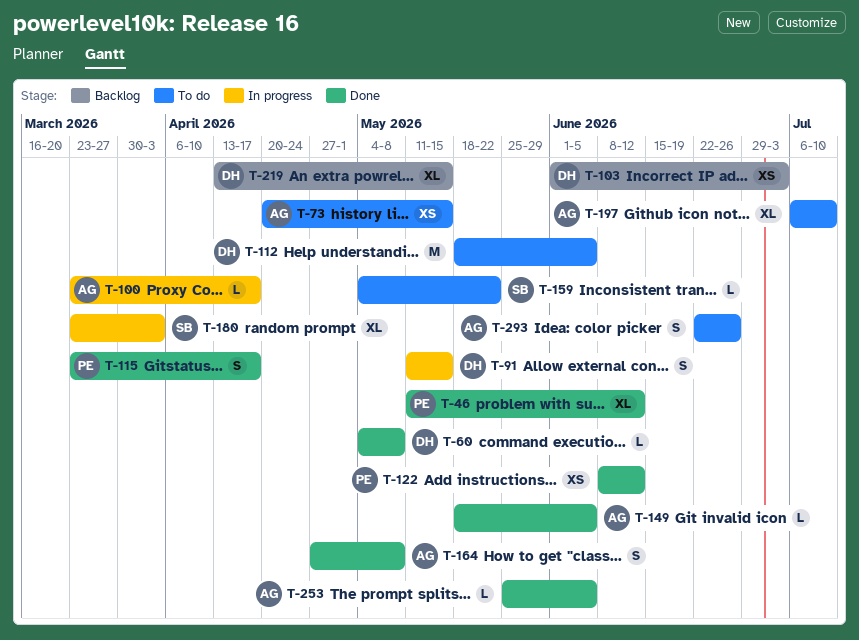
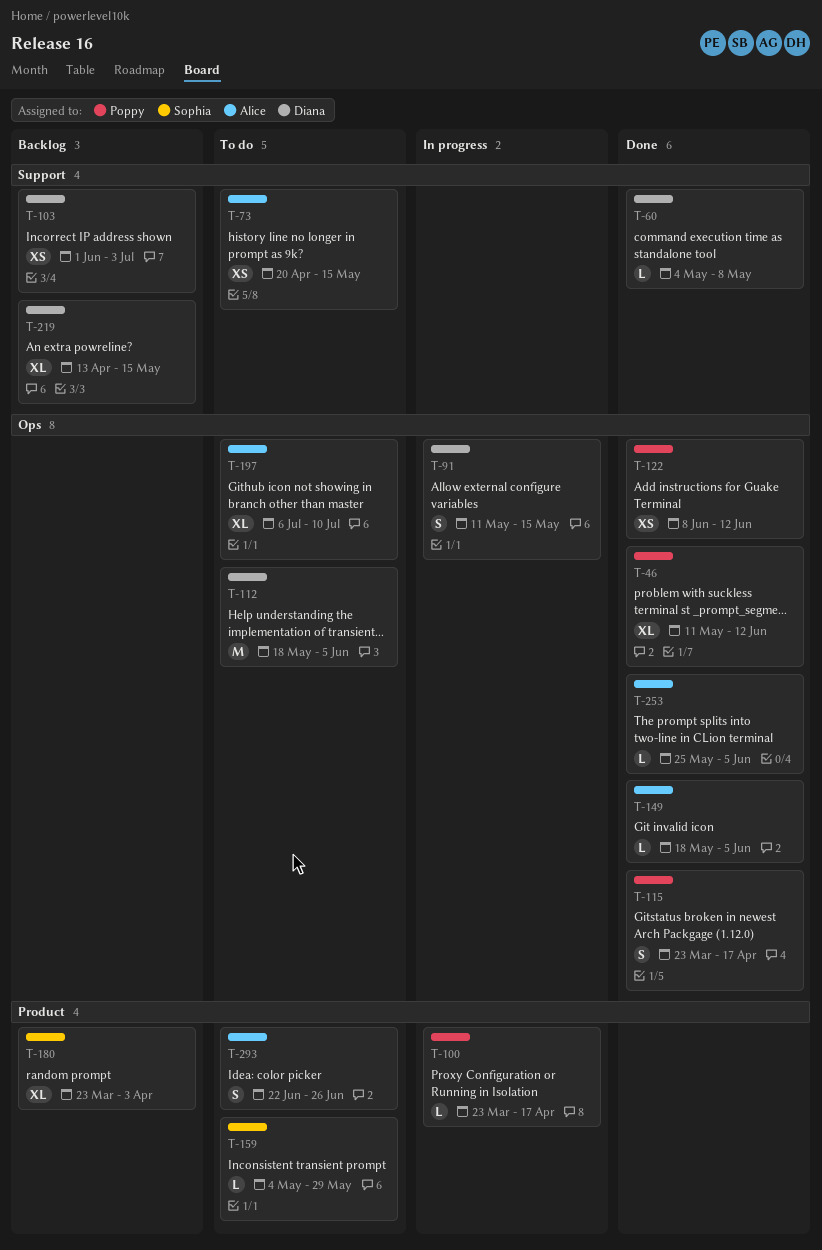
T-100, owner: Alice -> Poppy
T-159, due: May 22 -> May 29
T-164: present -> none
T-180, status: In progress -> Backlog

